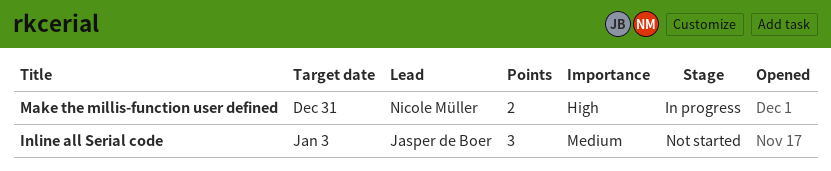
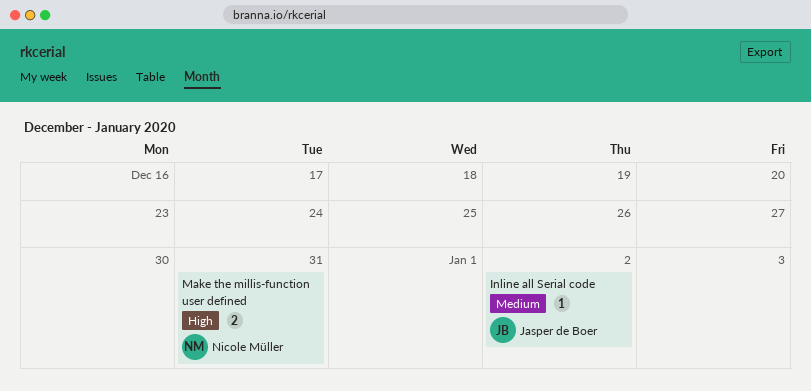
Inline all Serial code, estimate: 3 -> 1
Inline all Serial code, due: Jan 3 -> Jan 2

